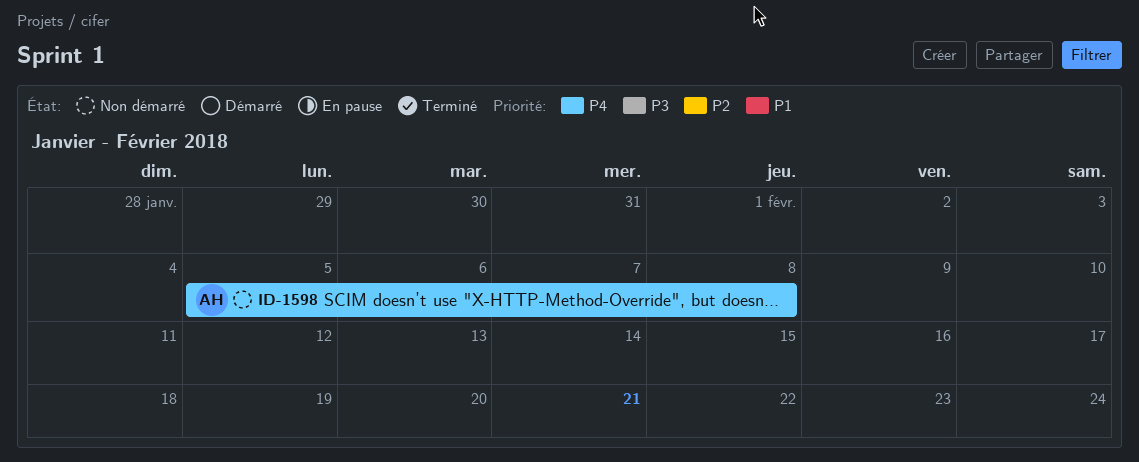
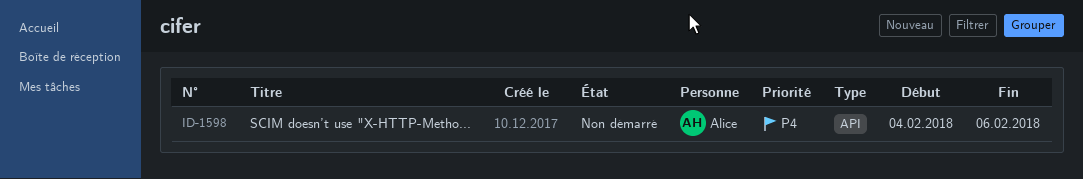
ID-1598, start: Feb 5 -> Feb 4
ID-1598, due: Feb 8 -> Feb 6

